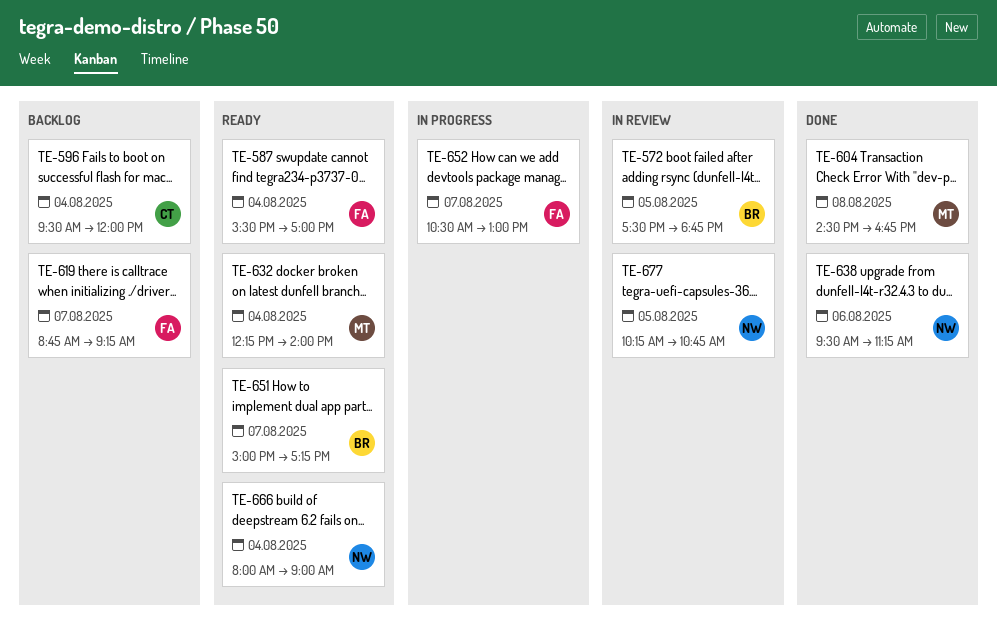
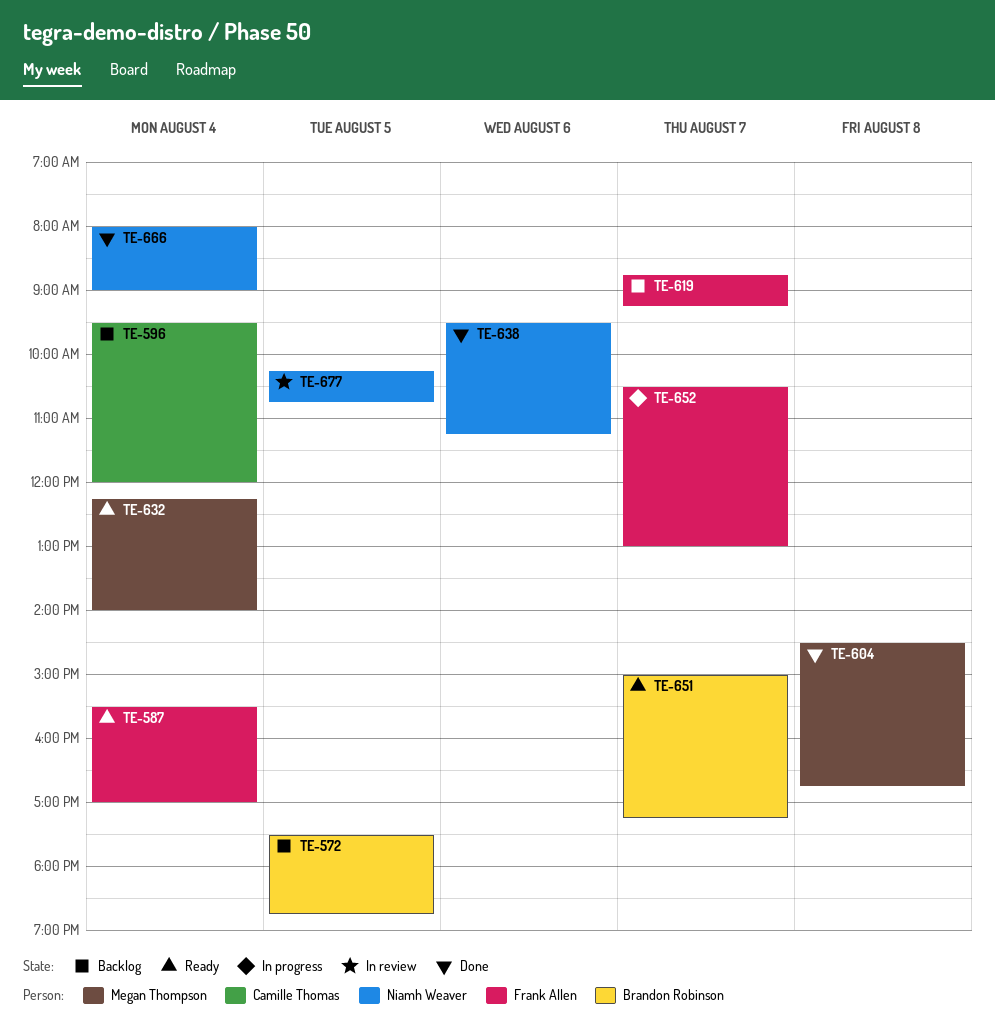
TE-572, status: In review -> Backlog
TE-666, status: Ready -> Done

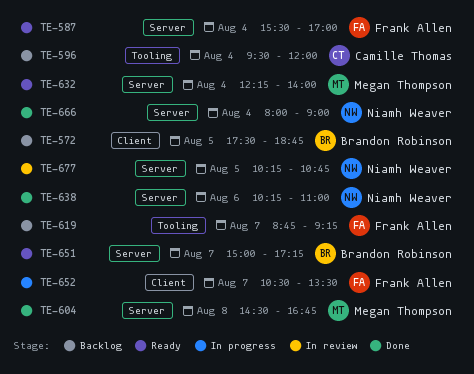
TE-638, begins: 09:30 -> 10:15
TE-638, ends: 11:15 -> 11:00
TE-652, ends: 13:00 -> 13:30

